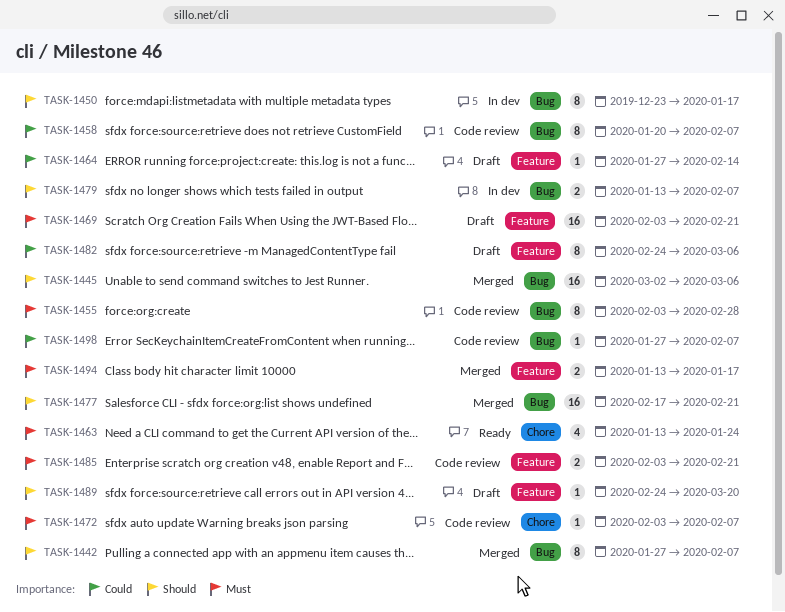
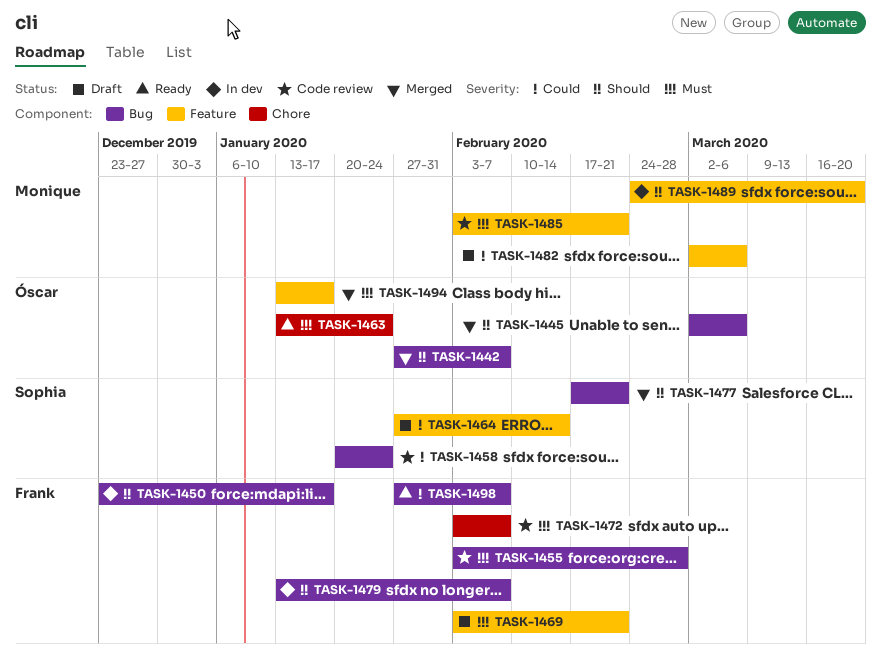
TASK-1458, due: Feb 7 -> Jan 24
TASK-1482, start: Feb 24 -> Mar 2
TASK-1489, status: Draft -> In dev
TASK-1498, status: Code review -> Ready

